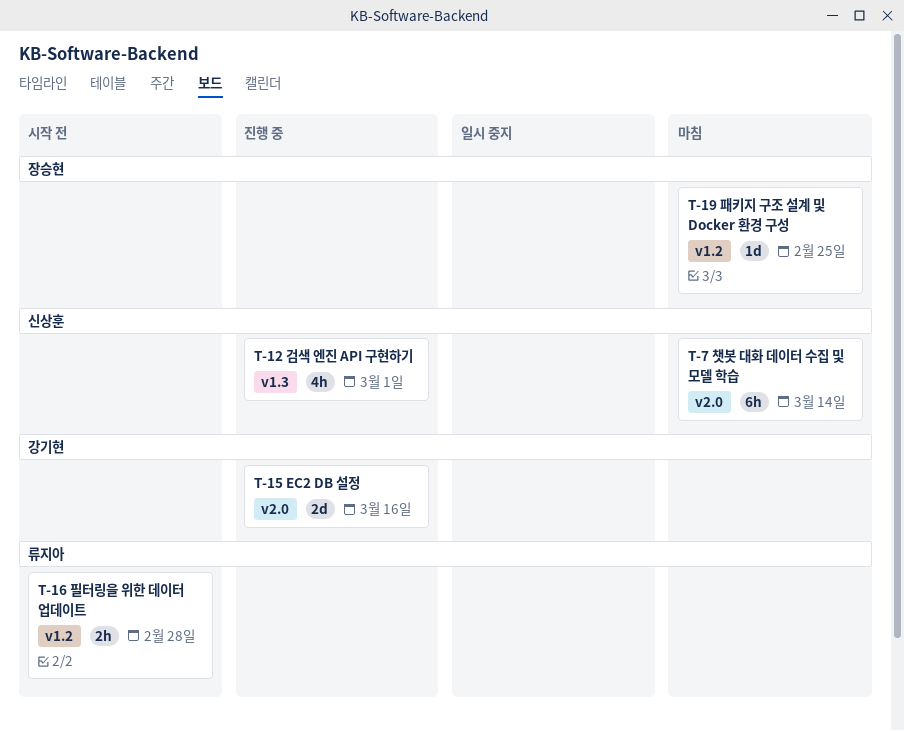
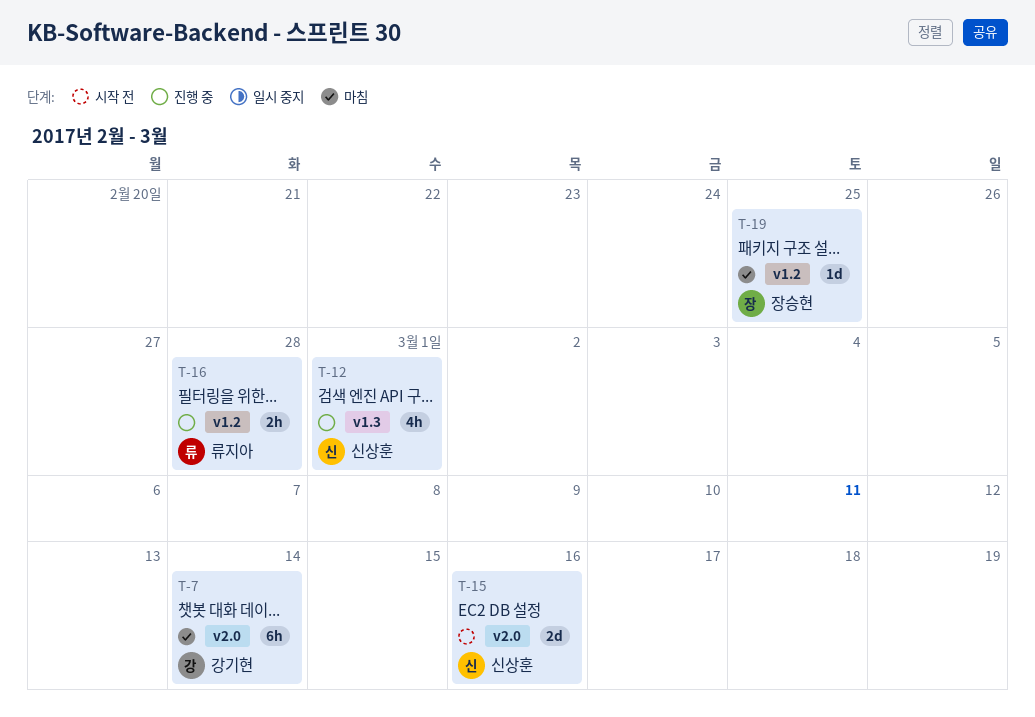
T-7, owner: 신상훈 -> 강기현
T-15, status: 진행 중 -> 시작 전
T-15, owner: 강기현 -> 신상훈
T-16, status: 시작 전 -> 진행 중

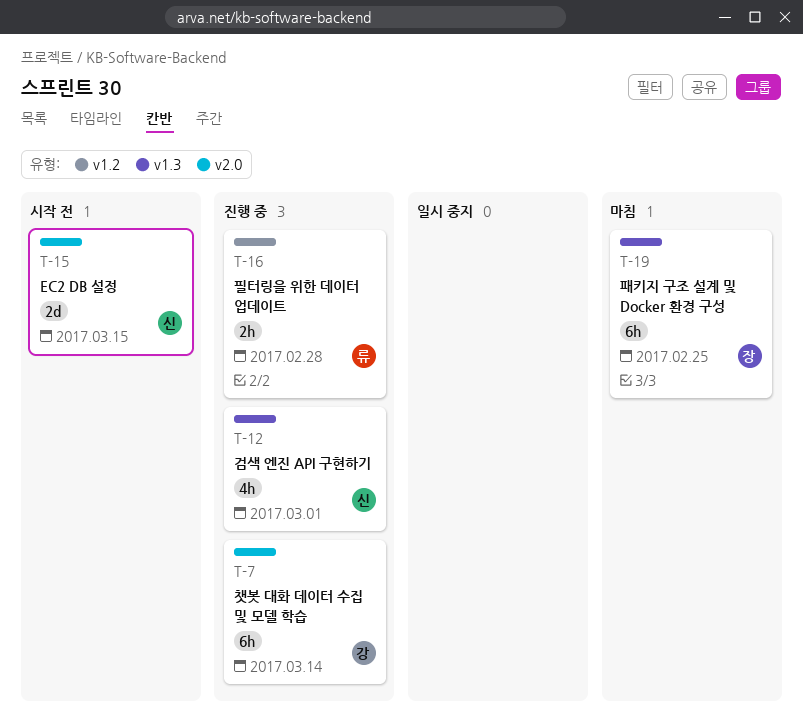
T-7, status: 마침 -> 진행 중
T-15, due: Mar 16 -> Mar 15
T-19, label: v1.2 -> v1.3
T-19, estimate: 1d -> 6h

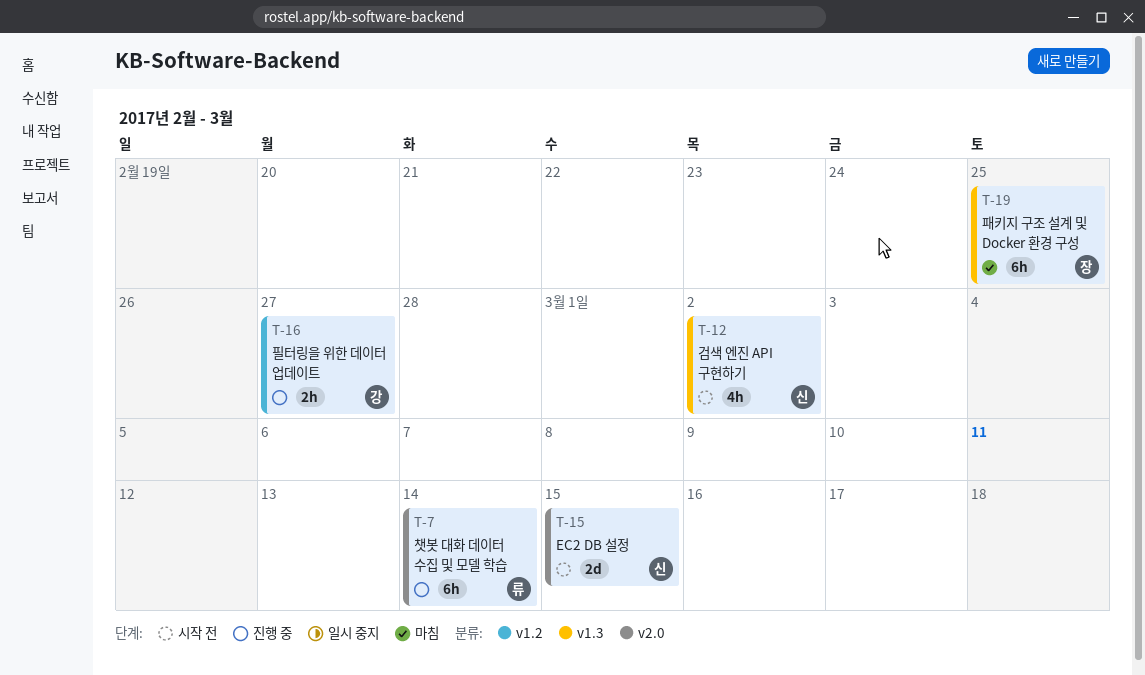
T-7, owner: 강 -> 류
T-12, status: 진행 중 -> 시작 전
T-12, due: Mar 1 -> Mar 2
T-16, owner: 류 -> 강
T-16, due: Feb 28 -> Feb 27

